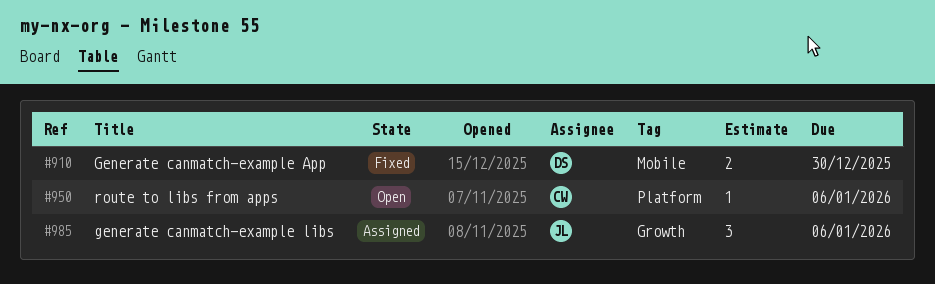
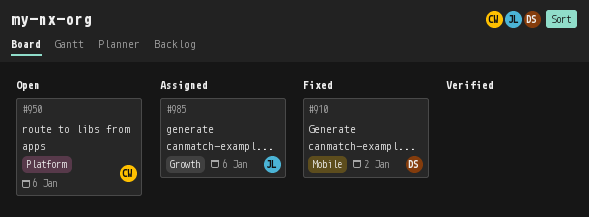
#910, due: Dec 30 -> Jan 2

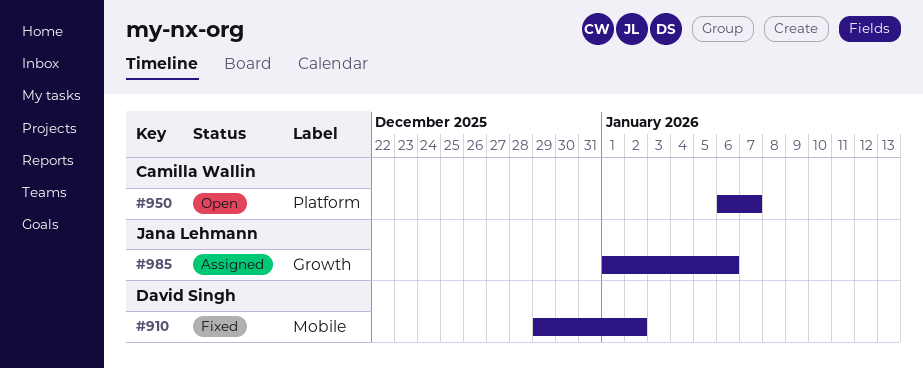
#950, due: Jan 6 -> Jan 7

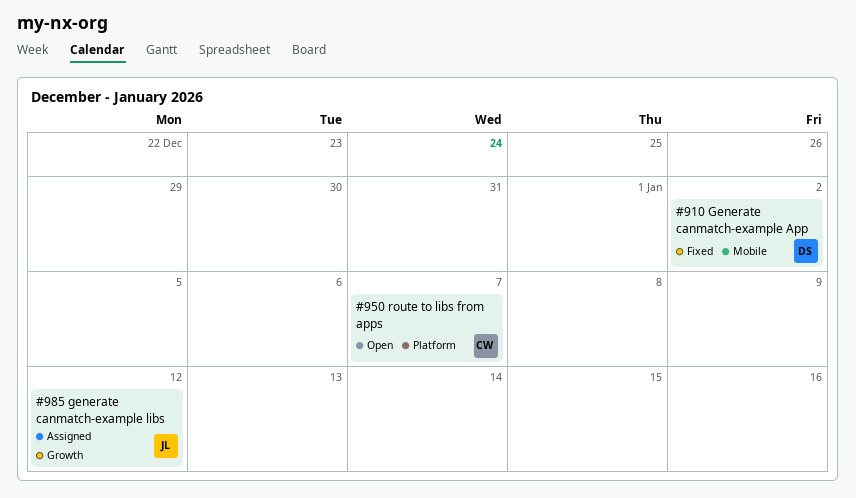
#985, due: Jan 6 -> Jan 12

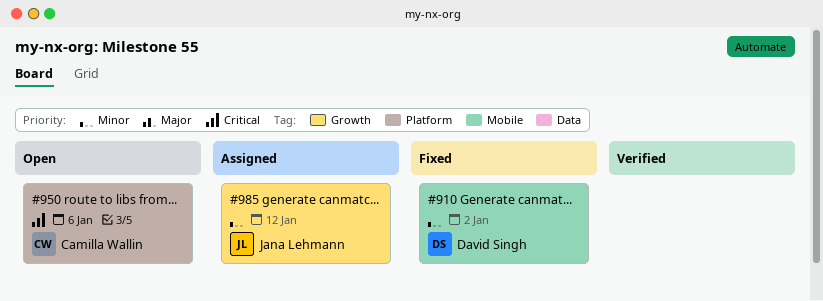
#950, due: Jan 7 -> Jan 6

